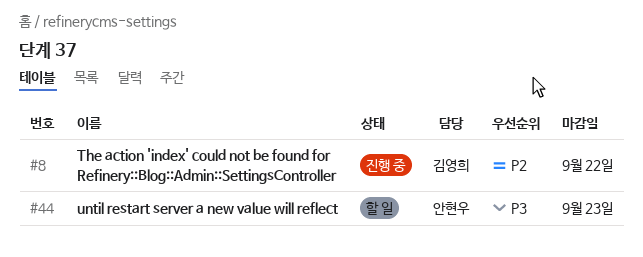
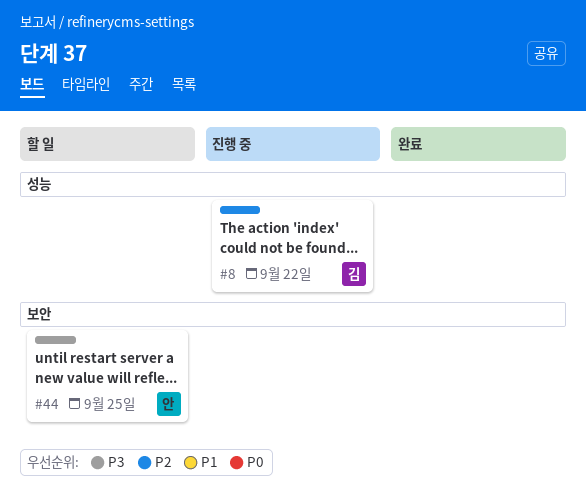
#44, due: Sep 23 -> Sep 25

